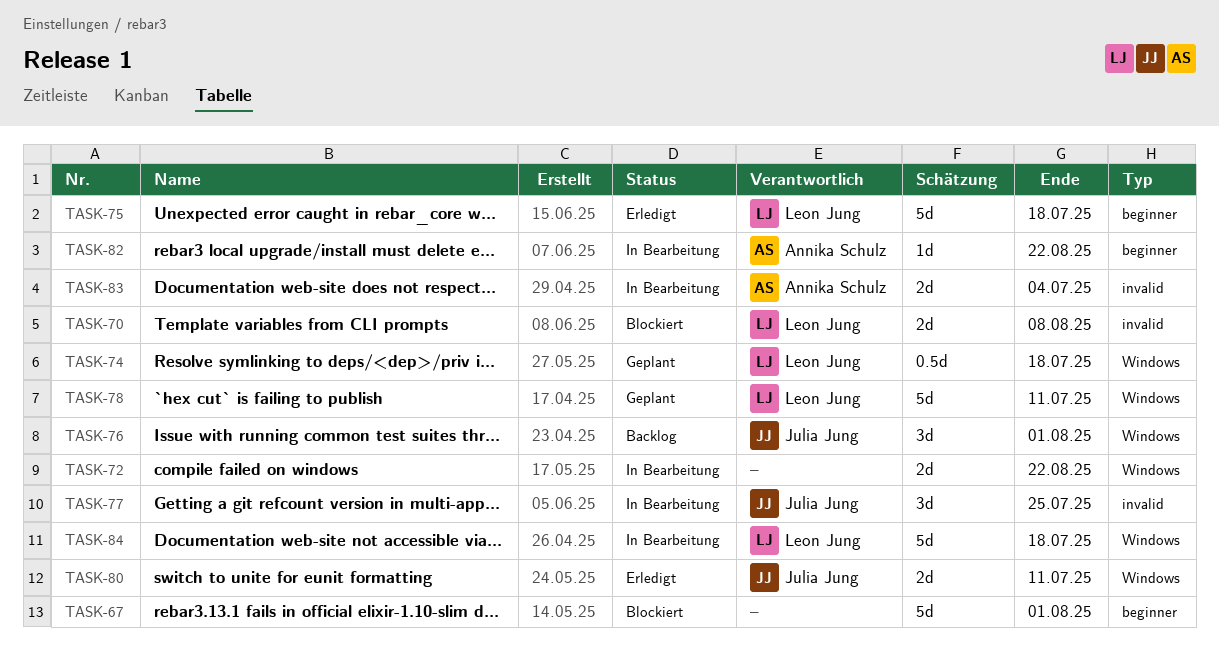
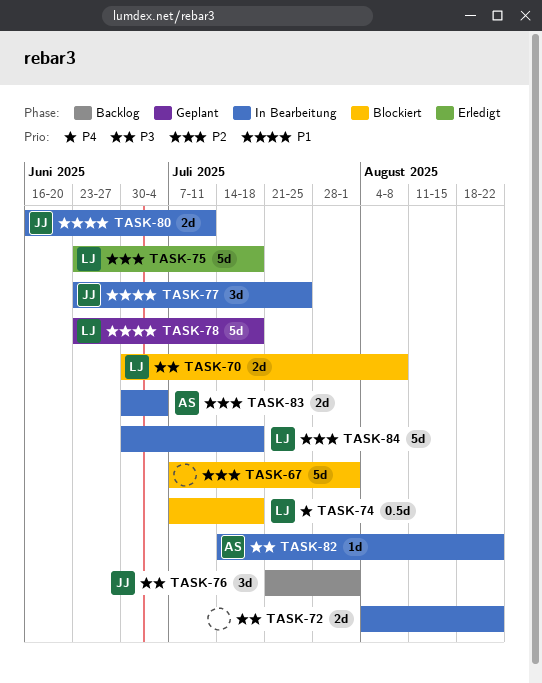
TASK-74, status: Geplant -> Blockiert
TASK-78, due: Jul 11 -> Jul 18
TASK-80, status: Erledigt -> In Bearbeitung

